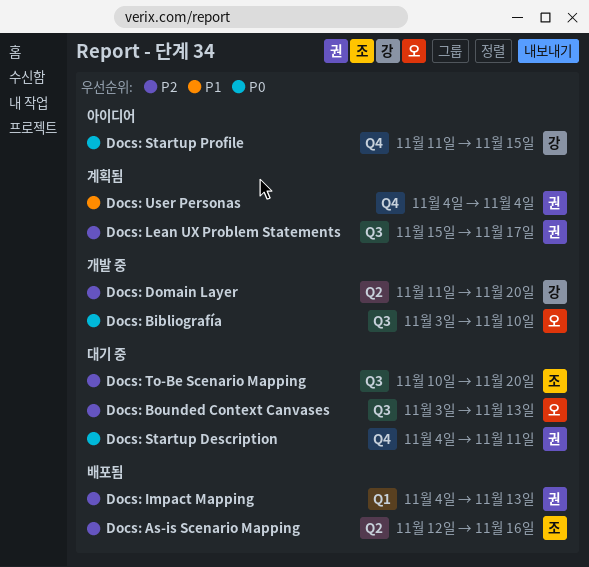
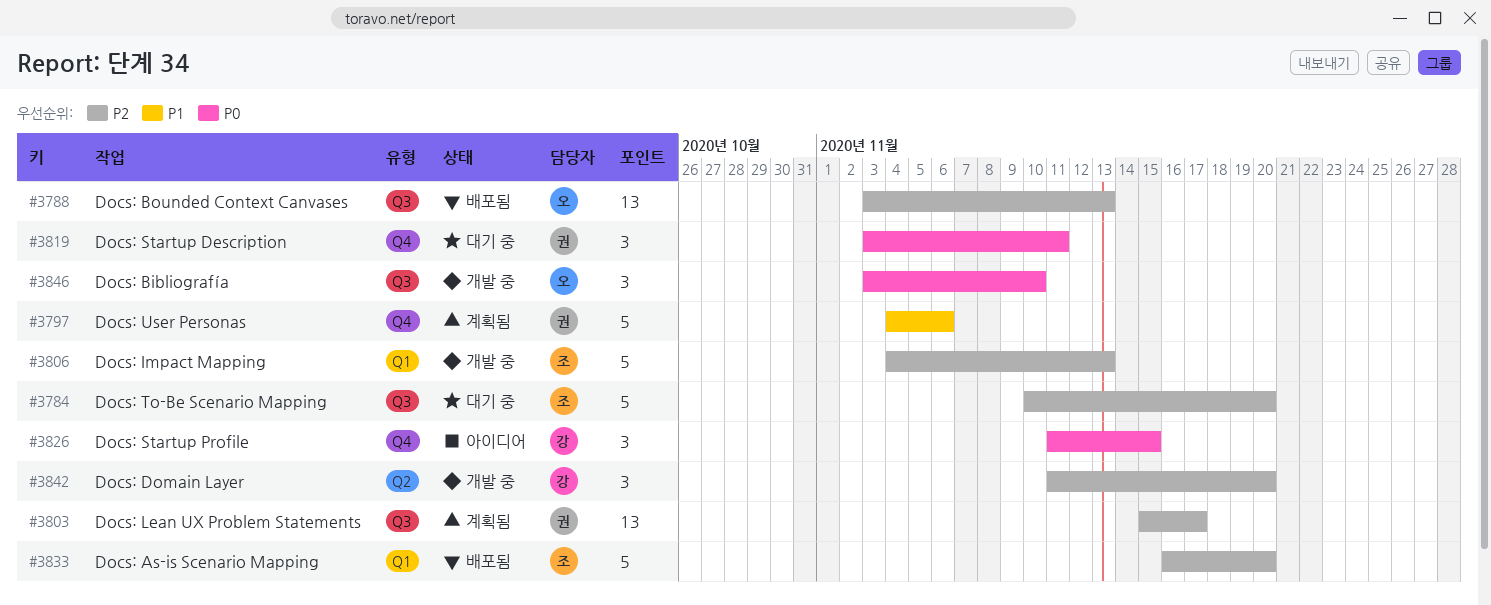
Docs: As-is Scenario Mapping, label: Q2 -> Q1
Docs: As-is Scenario Mapping, start: Nov 12 -> Nov 16
Docs: As-is Scenario Mapping, due: Nov 16 -> Nov 20
Docs: Bounded Context Canvases, status: 대기 중 -> 배포됨
Docs: Impact Mapping, status: 배포됨 -> 개발 중
Docs: Impact Mapping, owner: 권 -> 조
Docs: Startup Description, start: Nov 4 -> Nov 3
Docs: User Personas, due: Nov 4 -> Nov 6

